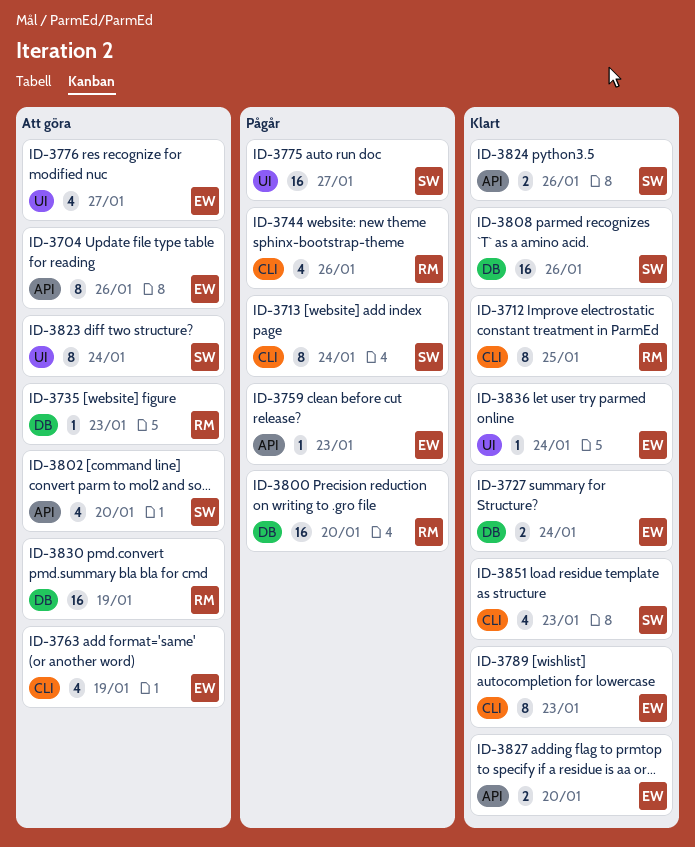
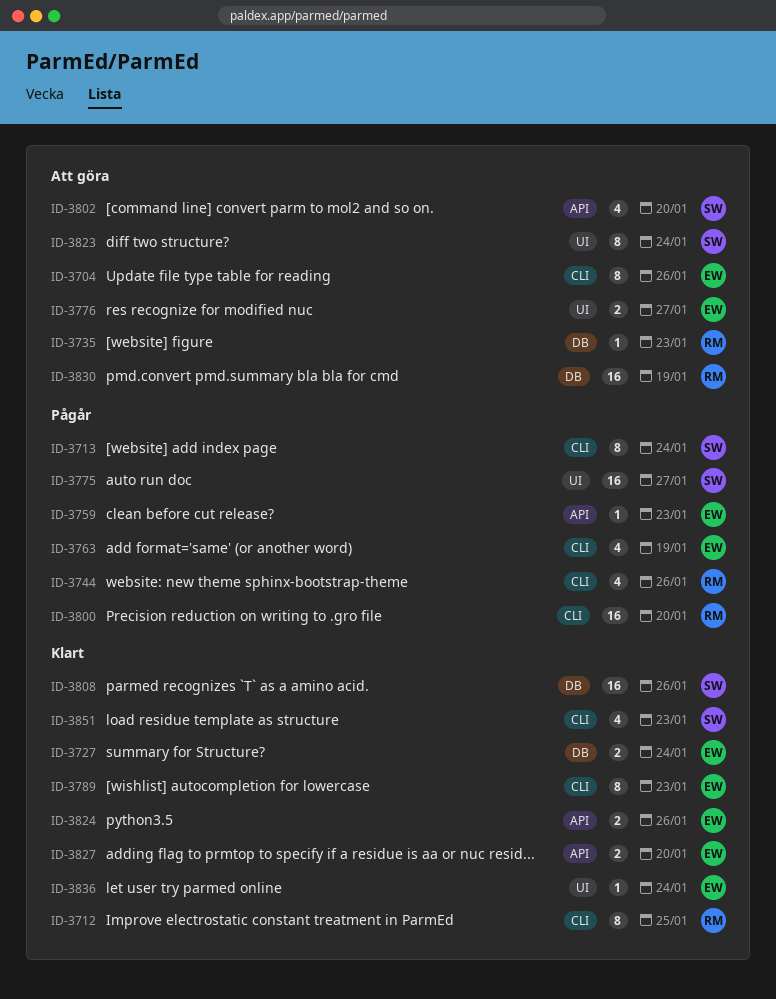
ID-3704, label: API -> CLI
ID-3763, status: Att göra -> Pågår
ID-3776, estimate: 4 -> 2
ID-3800, label: DB -> CLI
ID-3824, owner: SW -> EW

